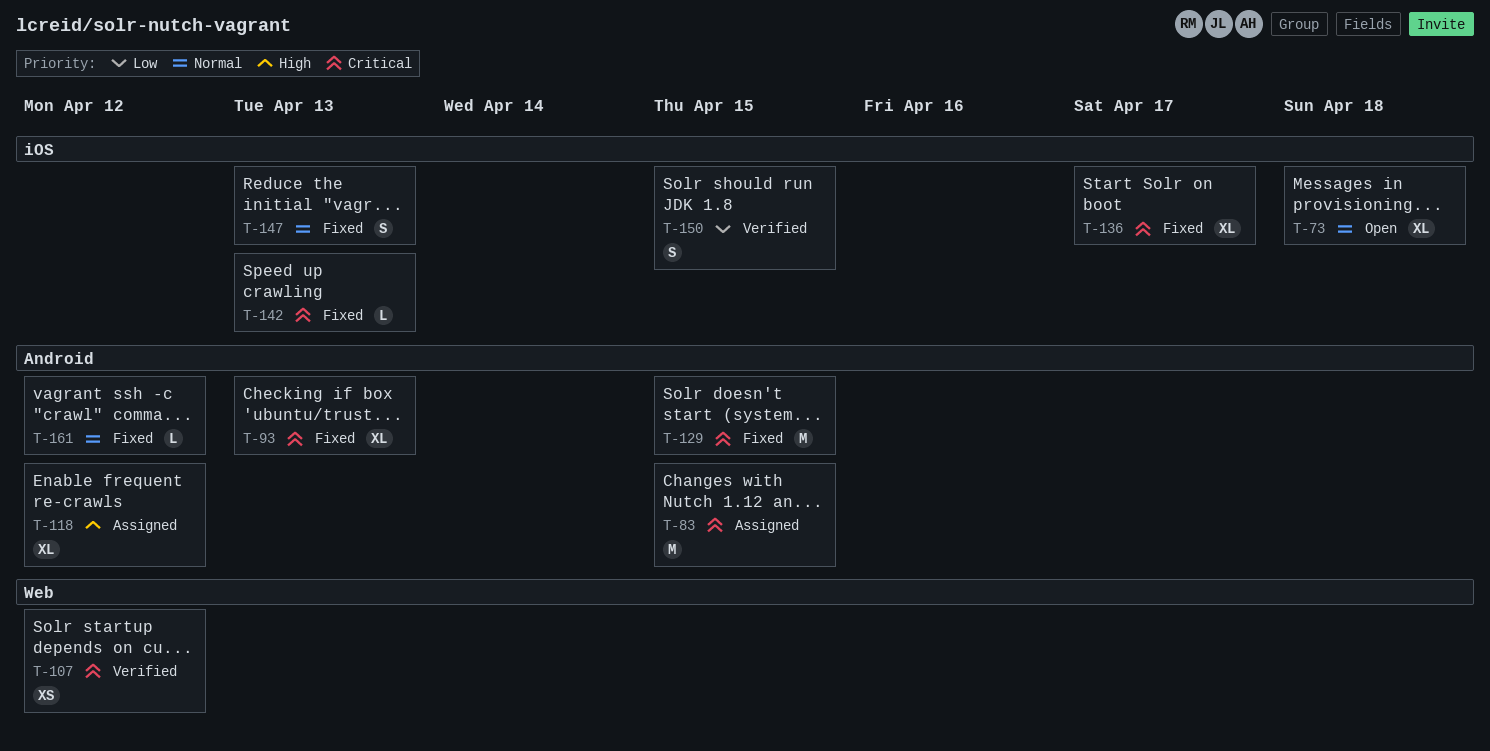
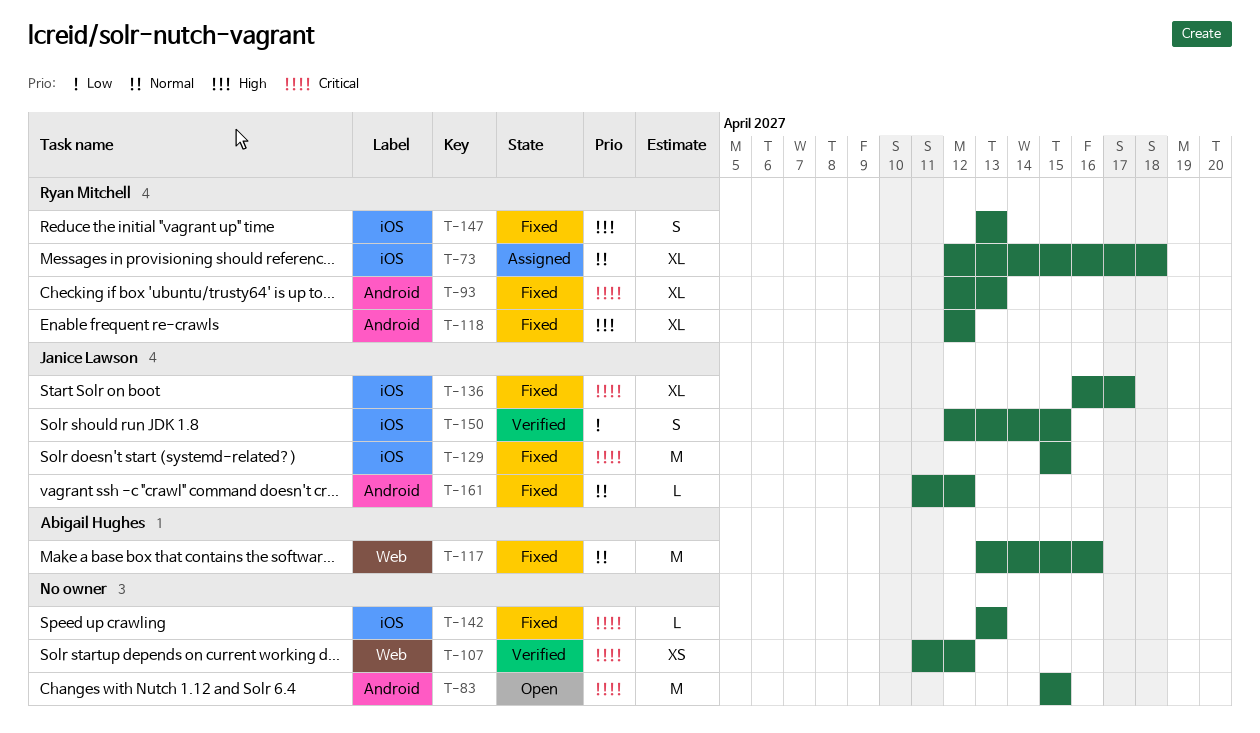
T-73, status: Open -> Assigned
T-83, status: Assigned -> Open
T-117: none -> present
T-118, status: Assigned -> Fixed
T-129, label: Android -> iOS
T-147, priority: Normal -> High

